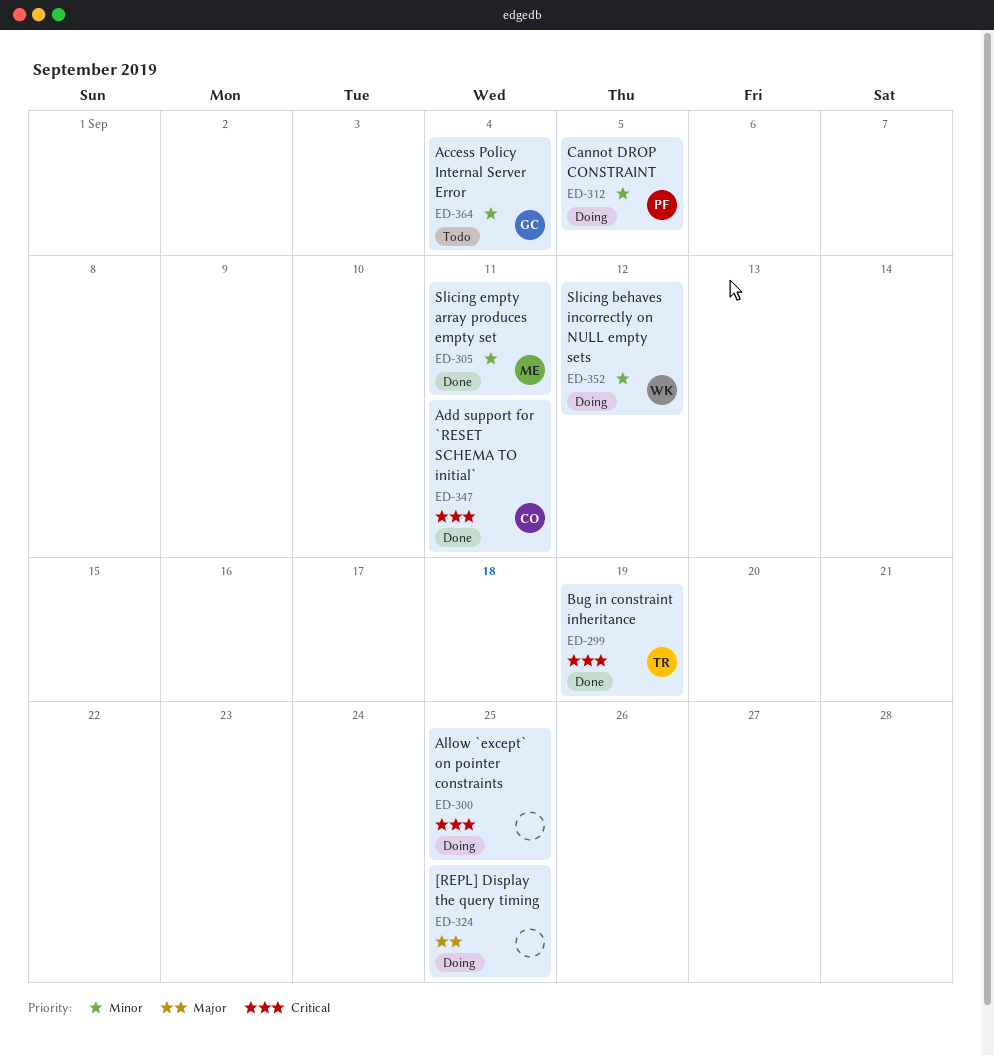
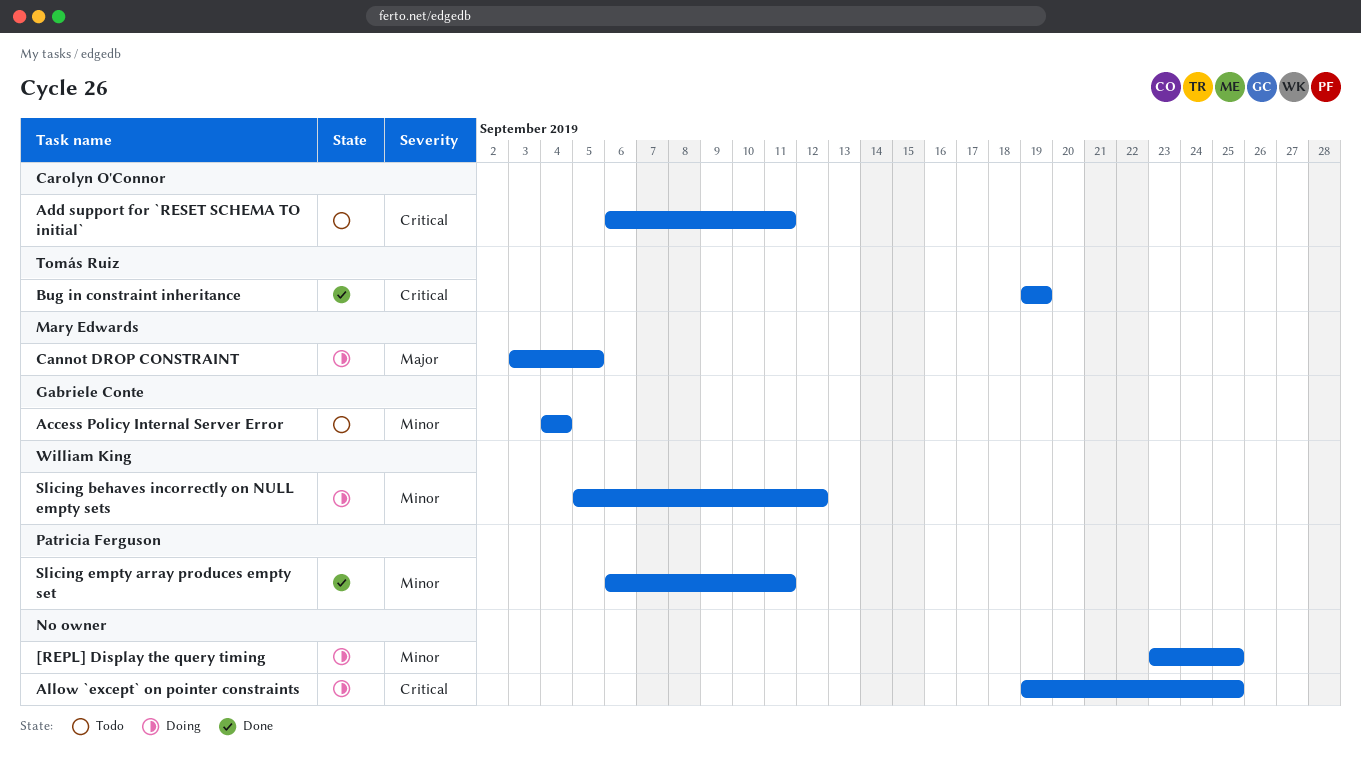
[REPL] Display the query timing, priority: Major -> Minor
Add support for `RESET SCHEMA TO initial`, status: Done -> Todo
Cannot DROP CONSTRAINT, owner: Patricia Ferguson -> Mary Edwards
Cannot DROP CONSTRAINT, priority: Minor -> Major
Slicing empty array produces empty set, owner: Mary Edwards -> Patricia Ferguson

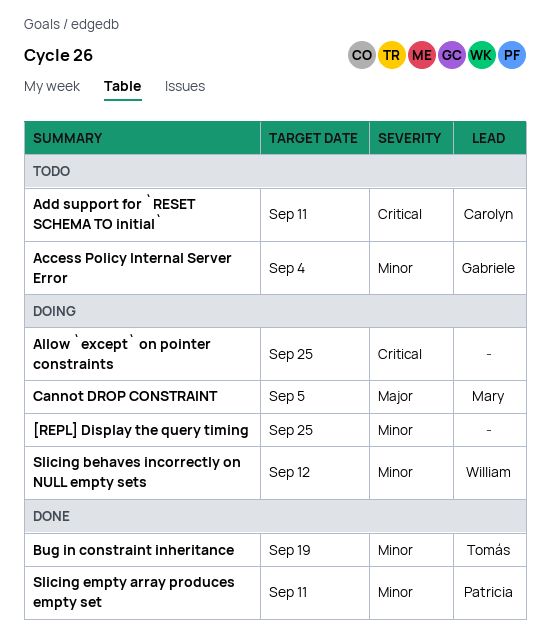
Bug in constraint inheritance, priority: Critical -> Minor

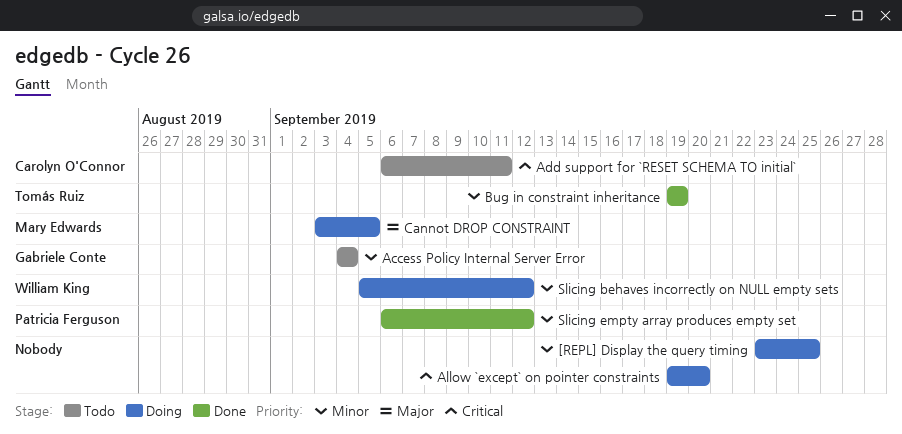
Allow `except` on pointer constraints, due: Sep 25 -> Sep 20
Slicing empty array produces empty set, due: Sep 11 -> Sep 12

